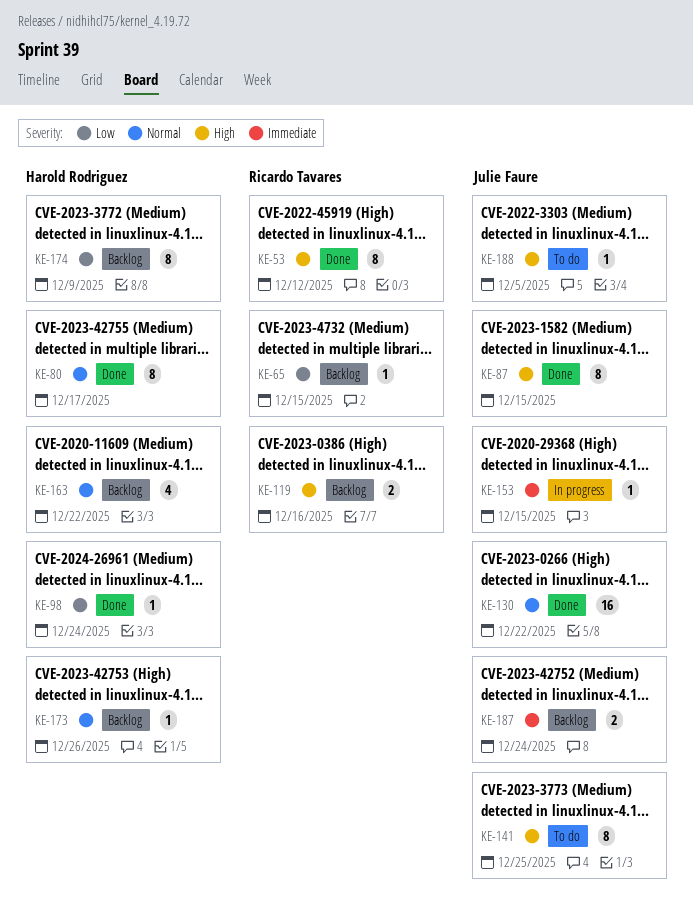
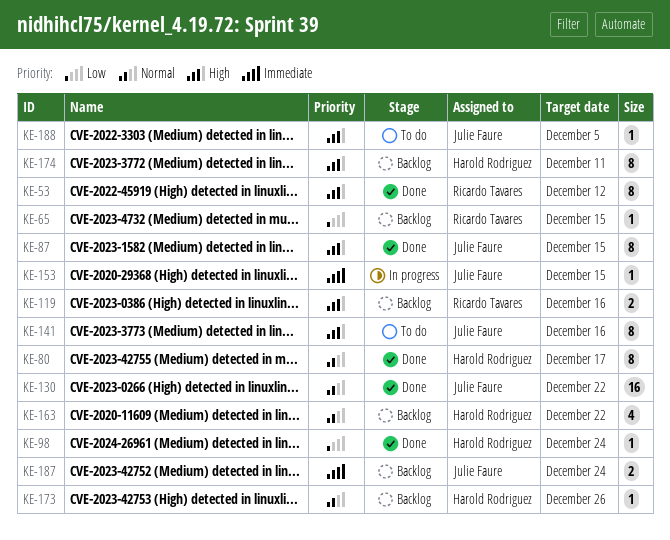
KE-141, due: Dec 25 -> Dec 16
KE-174, priority: Low -> High
KE-174, due: Dec 9 -> Dec 11

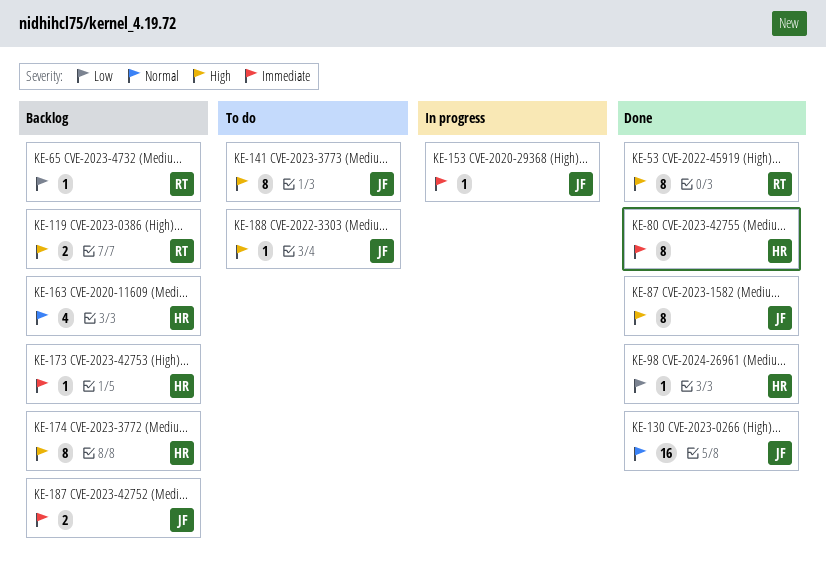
KE-80, priority: Normal -> Immediate
KE-173, priority: Normal -> Immediate

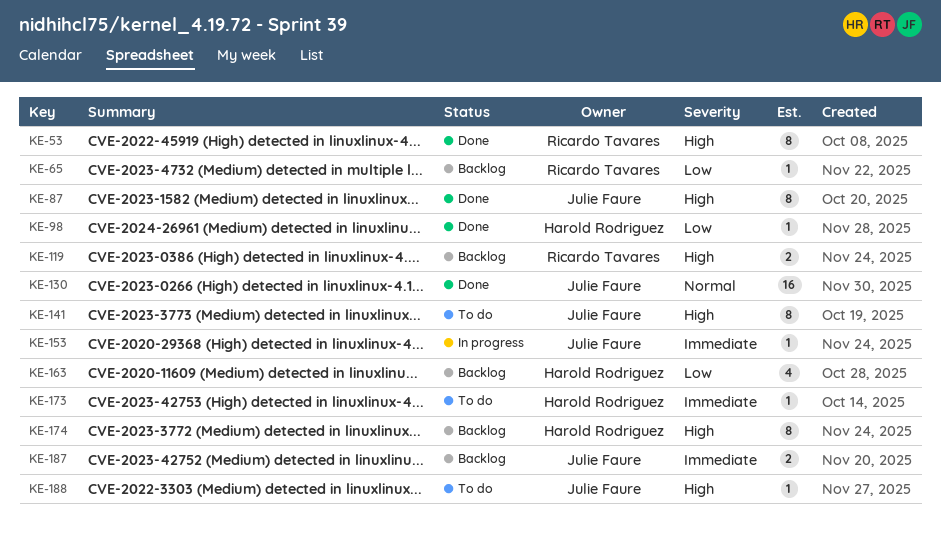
KE-80: present -> none
KE-163, priority: Normal -> Low
KE-173, status: Backlog -> To do

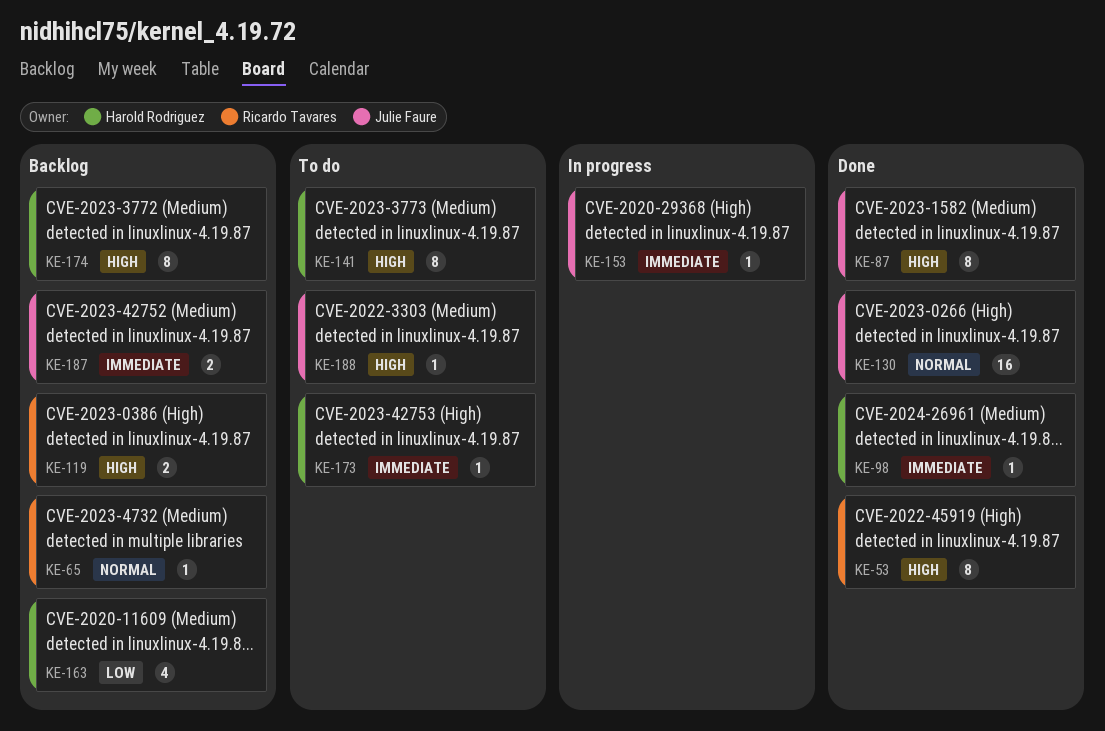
KE-65, priority: Low -> Normal
KE-98, priority: Low -> Immediate
KE-141, owner: Julie Faure -> Harold Rodriguez

